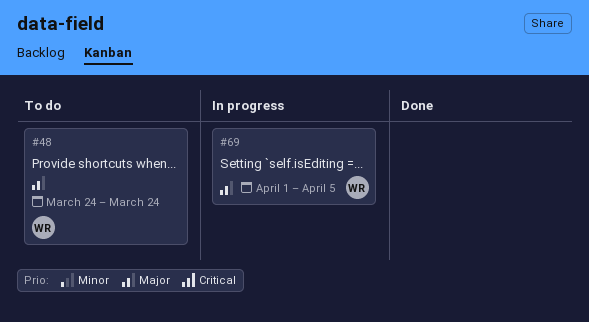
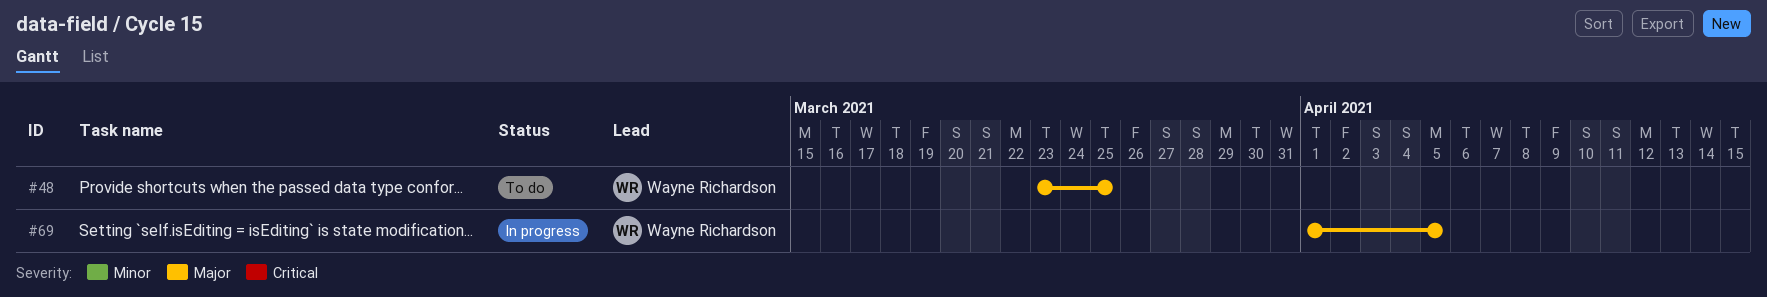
#48, start: Mar 24 -> Mar 23
#48, due: Mar 24 -> Mar 25

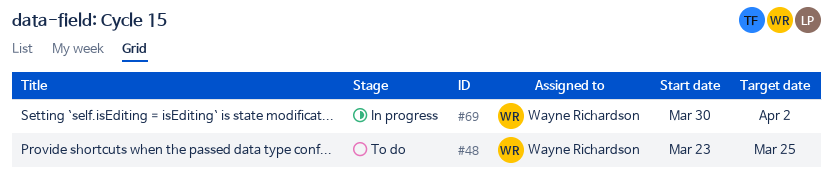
#69, start: Apr 1 -> Mar 30
#69, due: Apr 5 -> Apr 2

